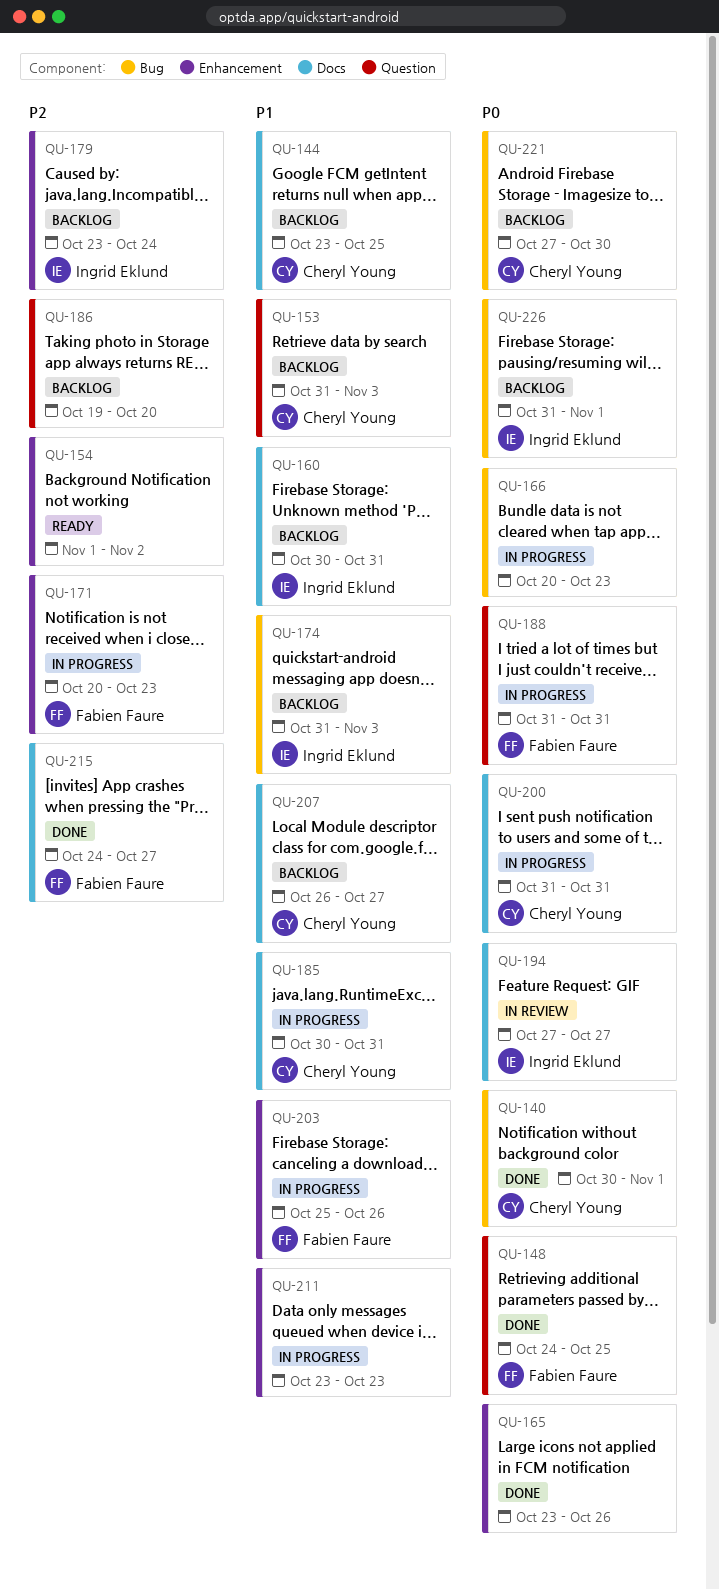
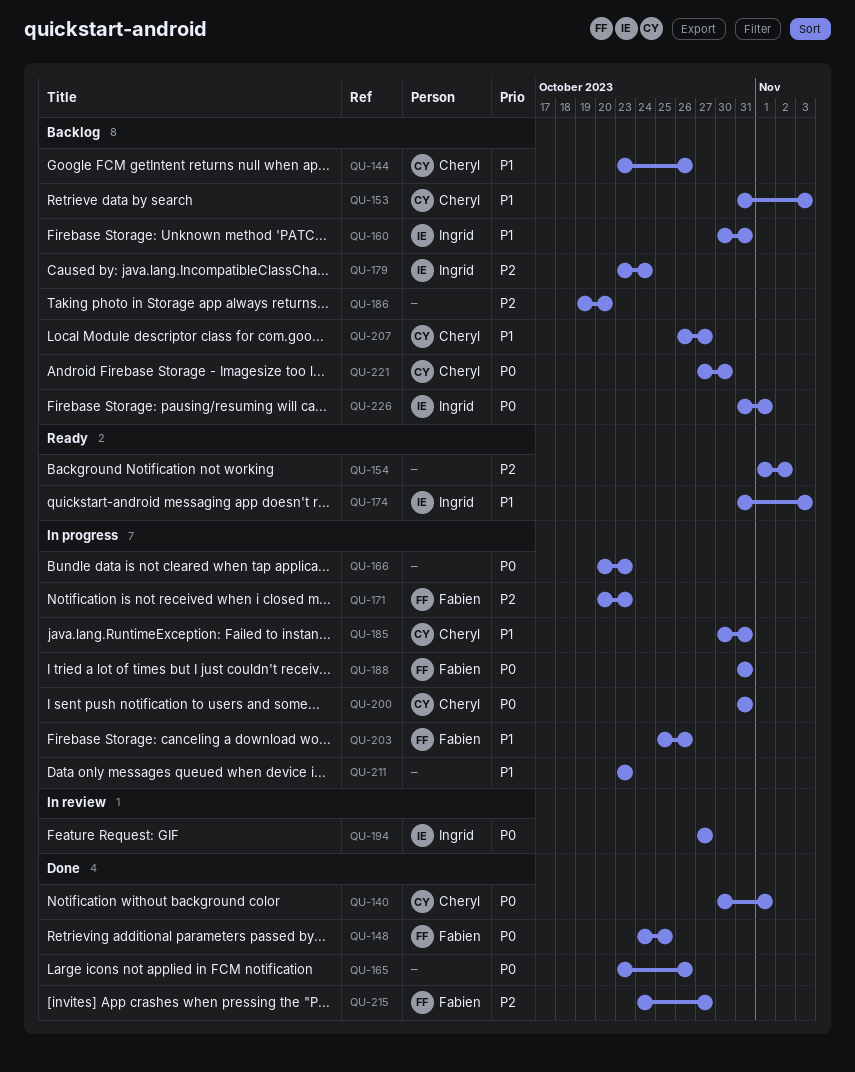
QU-144, due: Oct 25 -> Oct 26
QU-174, status: Backlog -> Ready

